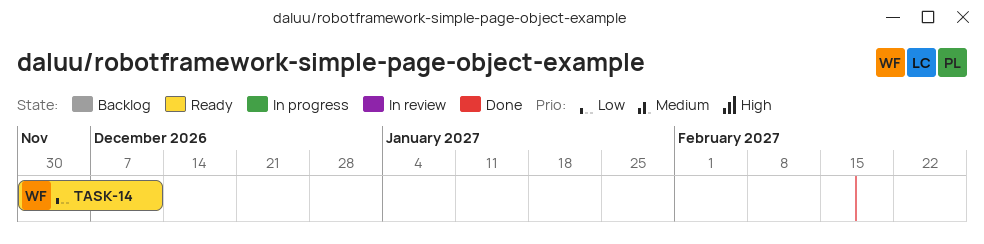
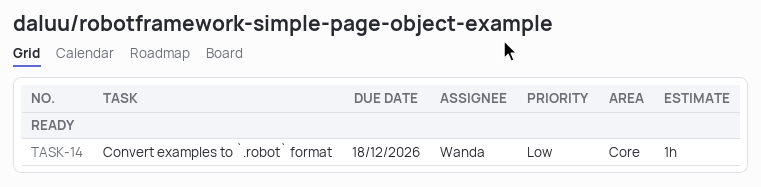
TASK-14, due: Dec 11 -> Dec 18

